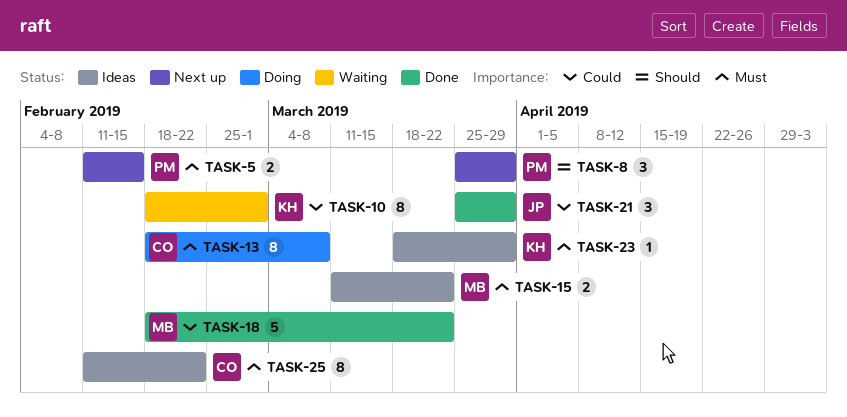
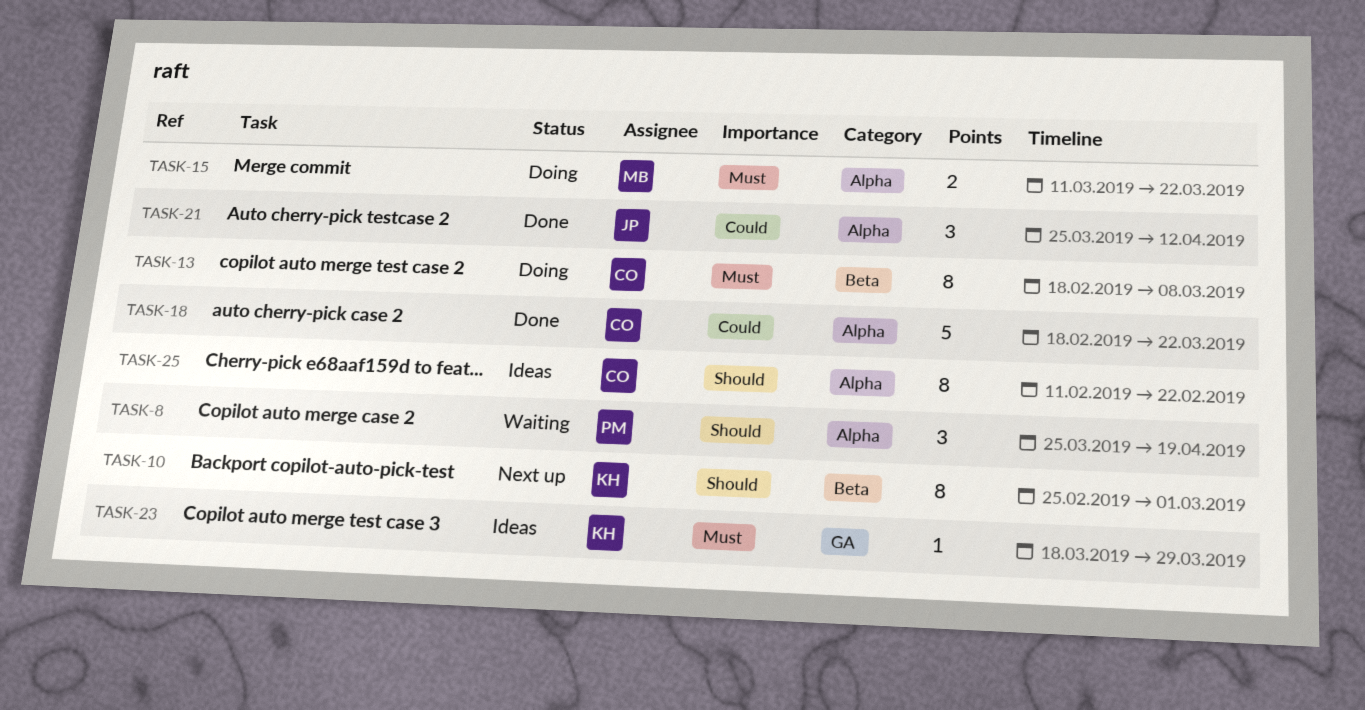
TASK-5: present -> none
TASK-8, status: Next up -> Waiting
TASK-8, due: Mar 29 -> Apr 19
TASK-10, status: Waiting -> Next up
TASK-10, priority: Could -> Should
TASK-10, start: Feb 18 -> Feb 25
TASK-15, status: Ideas -> Doing
TASK-18, owner: MB -> CO
TASK-21, due: Mar 29 -> Apr 12
TASK-25, priority: Must -> Should

